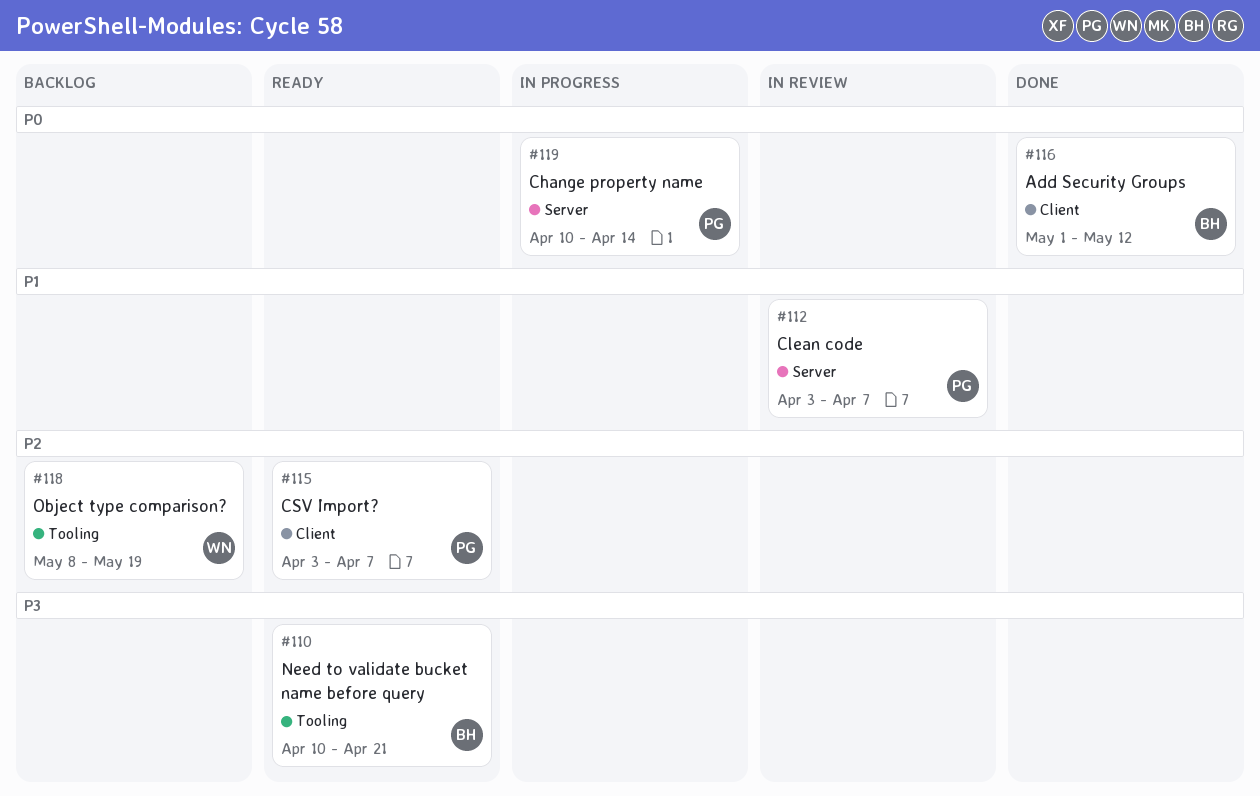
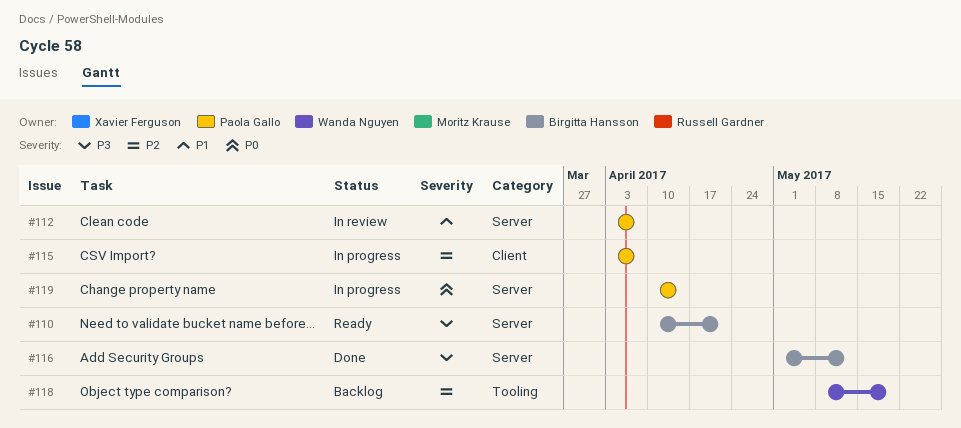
#110, label: Tooling -> Server
#115, status: Ready -> In progress
#116, priority: P0 -> P3
#116, label: Client -> Server

